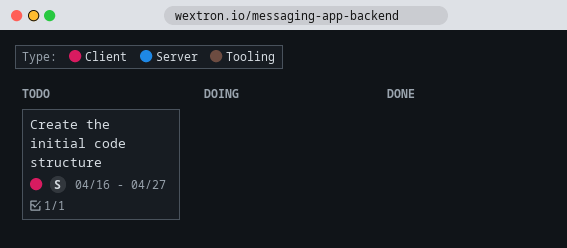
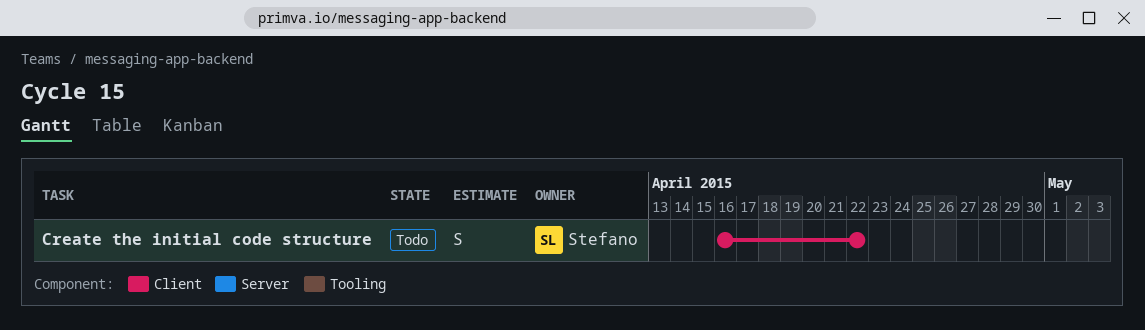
Create the initial code structure, due: Apr 27 -> Apr 22

